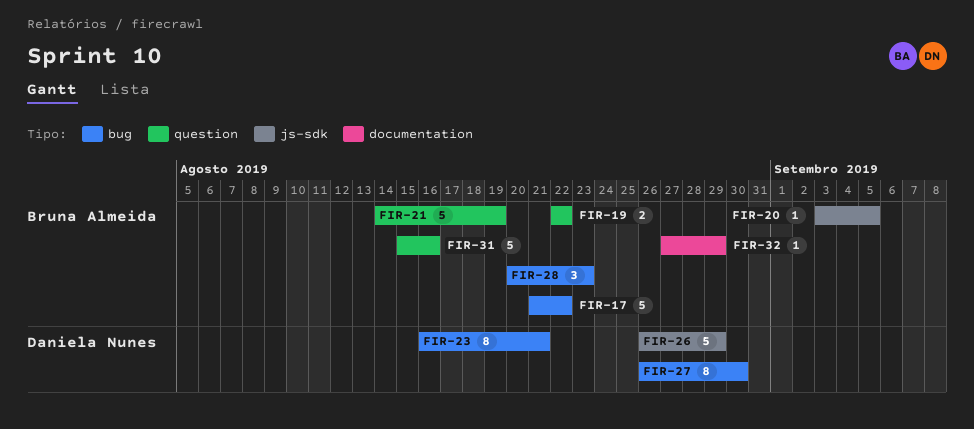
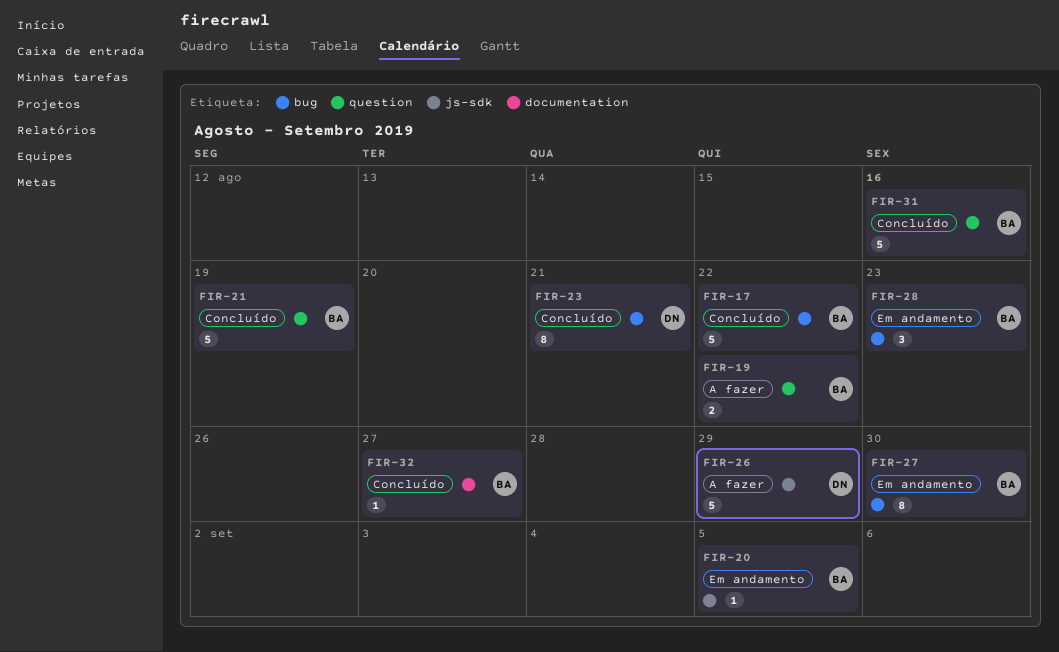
FIR-27, owner: Daniela Nunes -> Bruna Almeida
FIR-32, due: Aug 29 -> Aug 27

